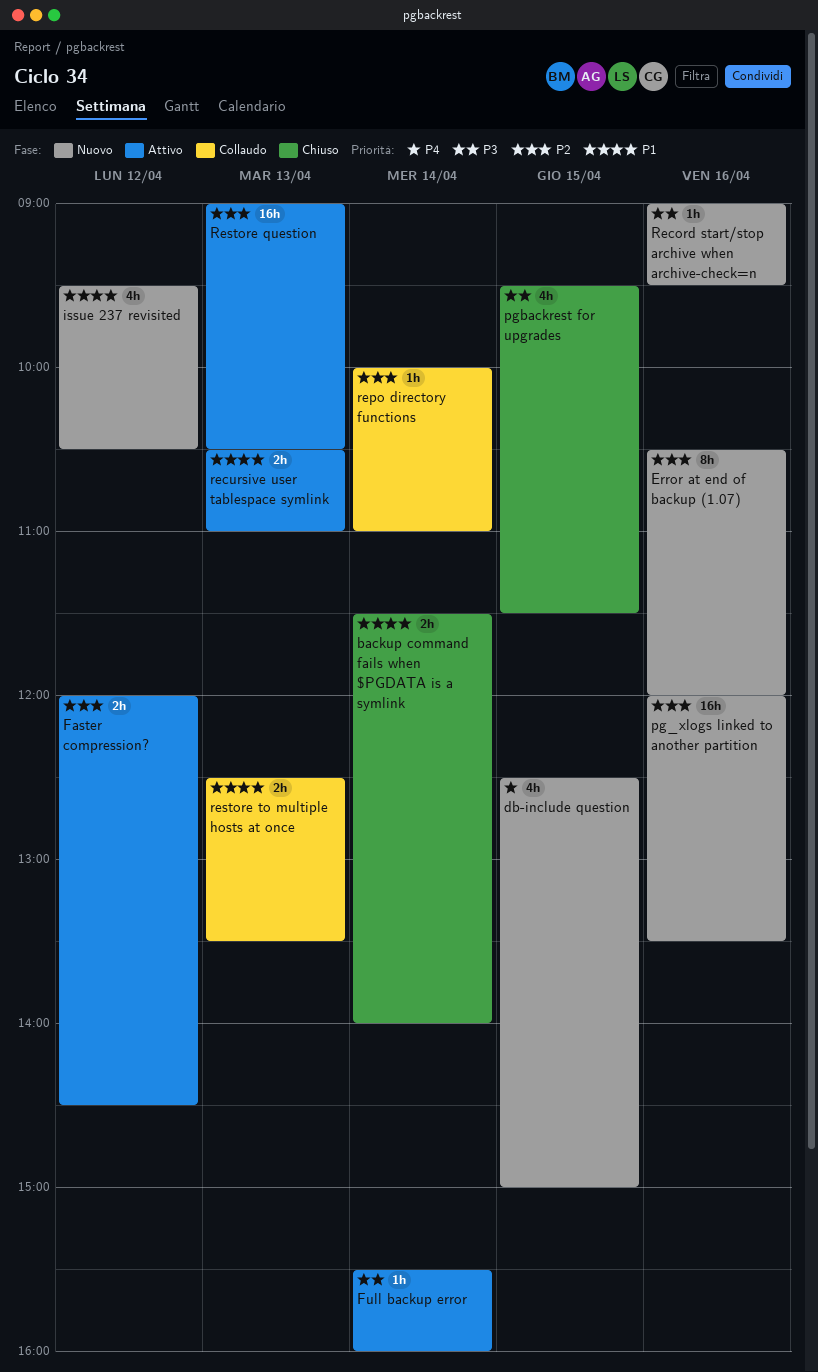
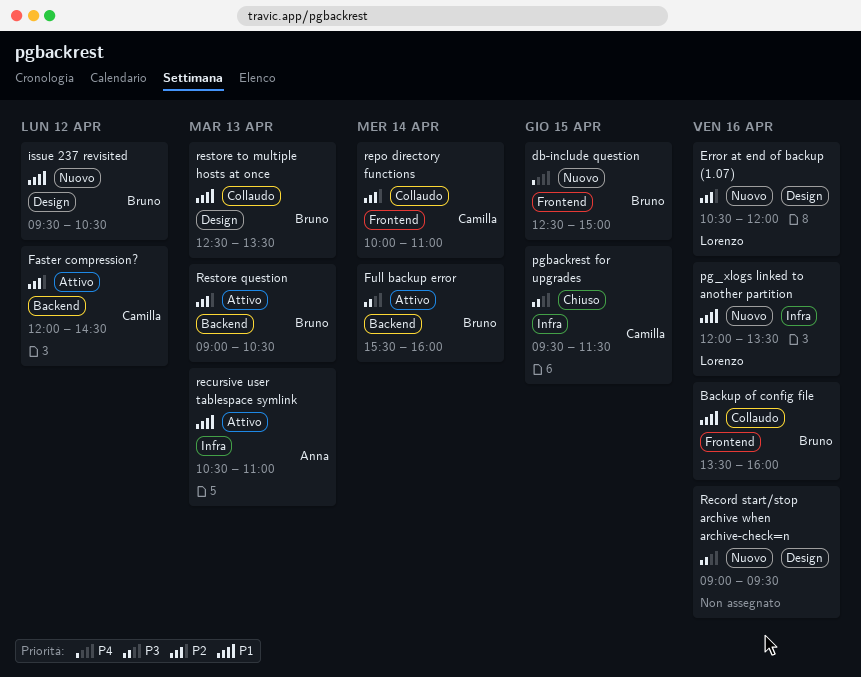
backup command fails when $PGDATA is a symlink: present -> none
Backup of config file: none -> present
pg_xlogs linked to another partition, priority: P2 -> P1

